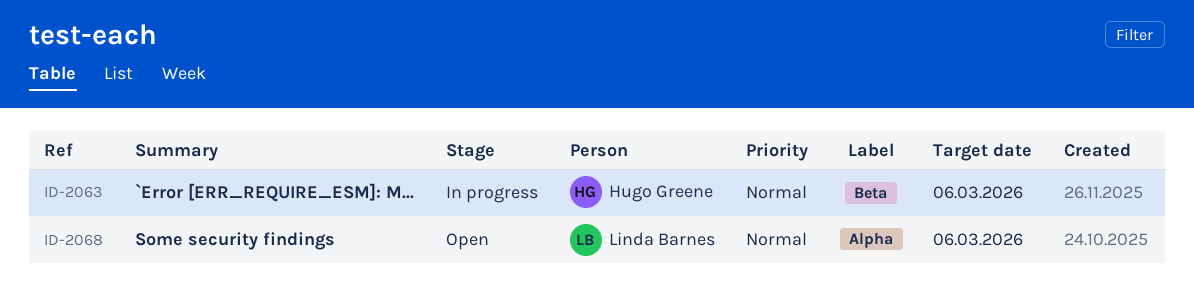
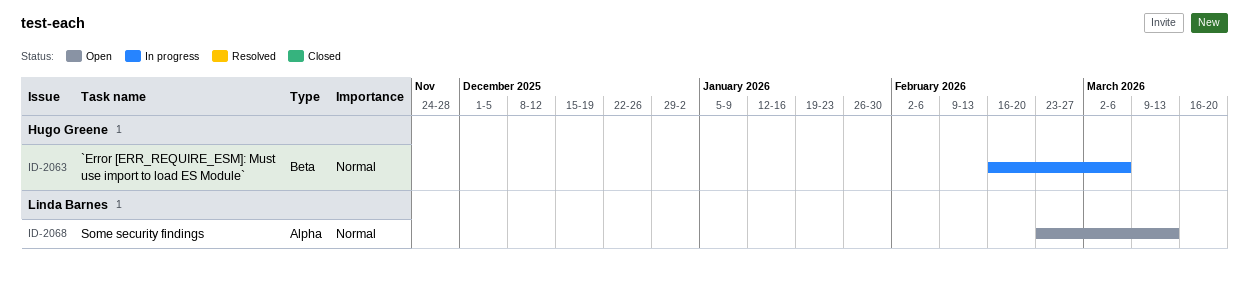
ID-2068, due: Mar 6 -> Mar 13

